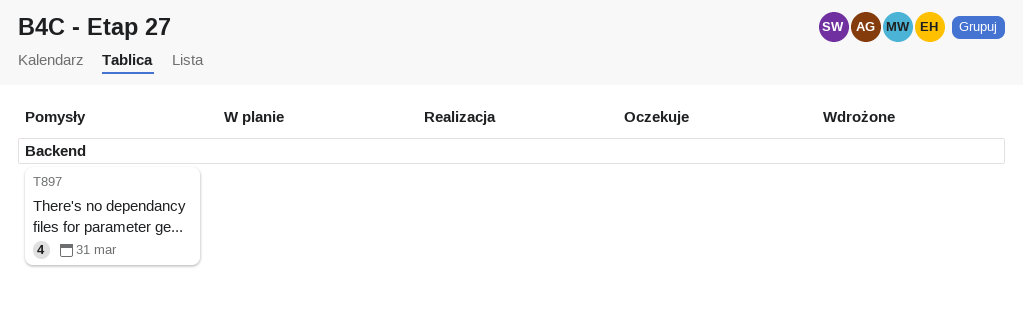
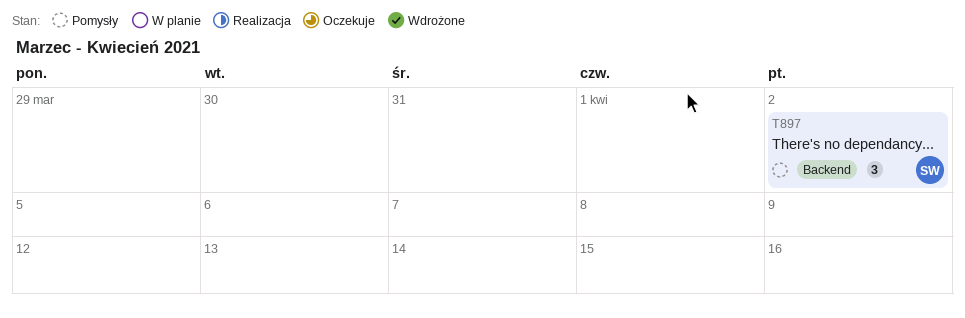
T897, estimate: 4 -> 3
T897, due: Mar 31 -> Apr 2

